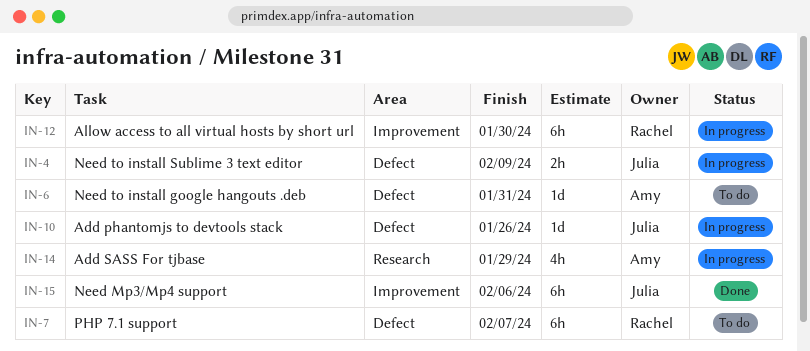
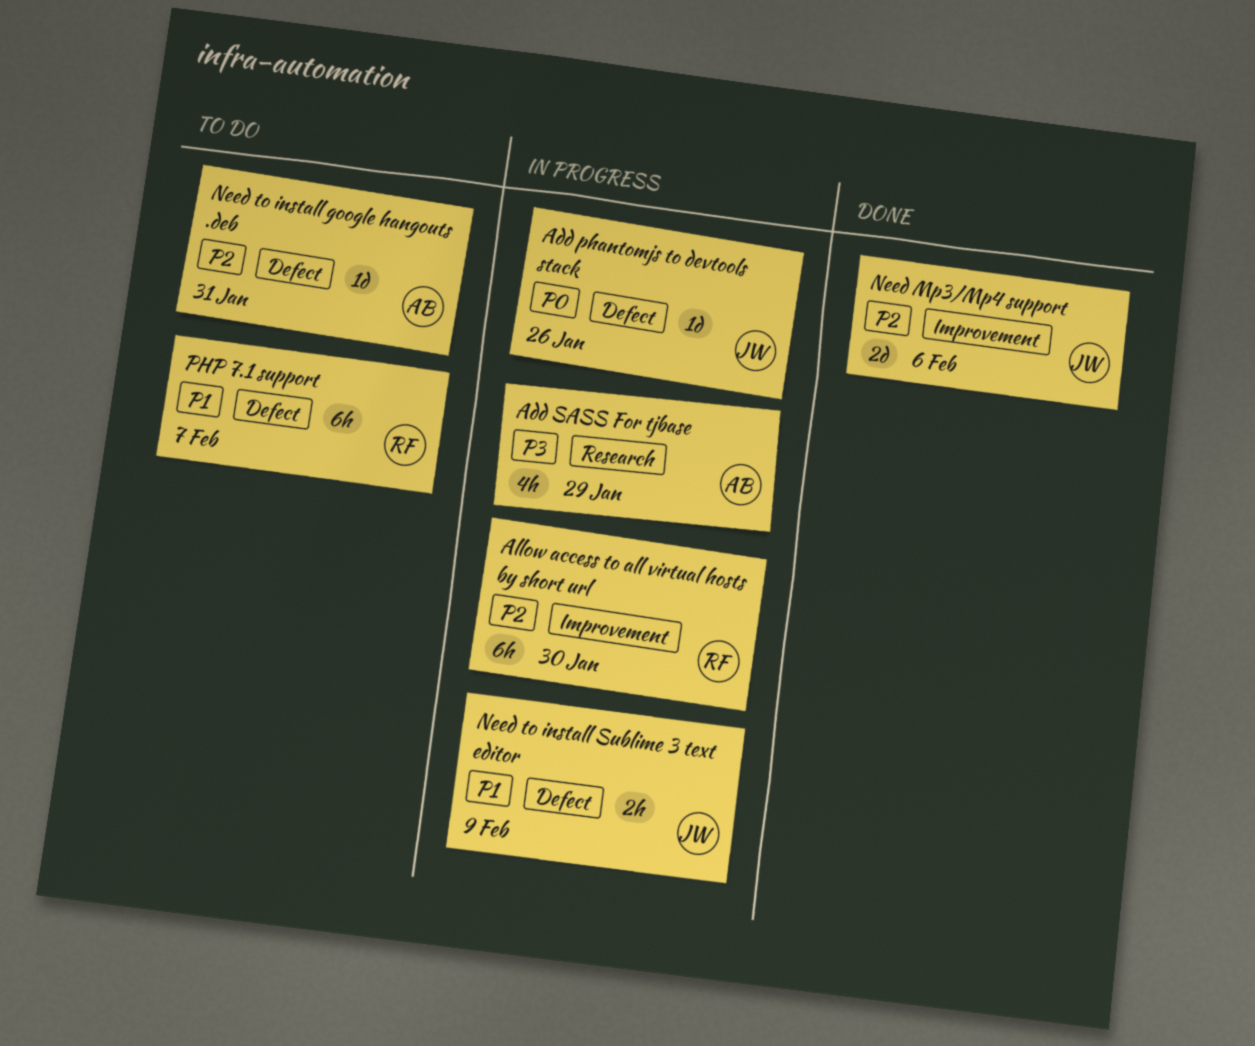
Need Mp3/Mp4 support, estimate: 6h -> 2d

